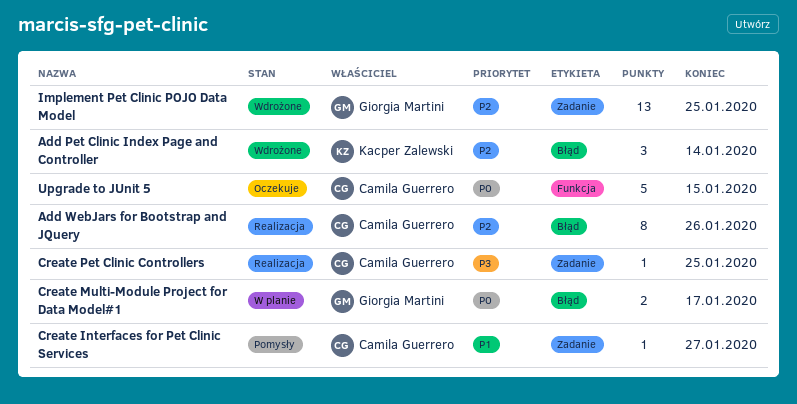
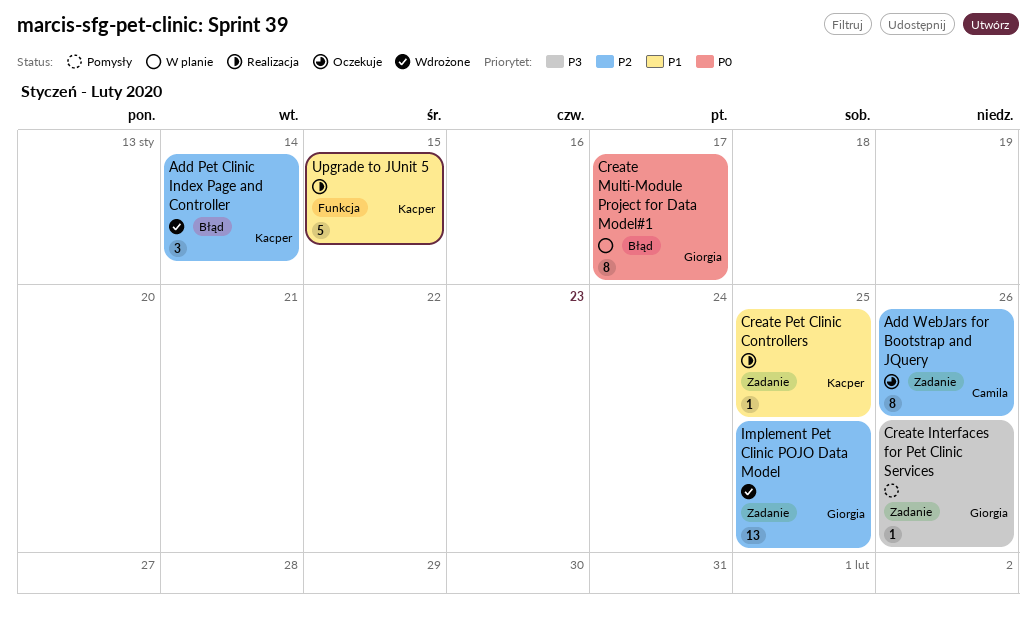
Add WebJars for Bootstrap and JQuery, status: Realizacja -> Oczekuje
Add WebJars for Bootstrap and JQuery, label: Błąd -> Zadanie
Create Interfaces for Pet Clinic Services, owner: Camila Guerrero -> Giorgia Martini
Create Interfaces for Pet Clinic Services, priority: P1 -> P3
Create Interfaces for Pet Clinic Services, due: Jan 27 -> Jan 26
Create Multi-Module Project for Data Model#1, estimate: 2 -> 8
Create Pet Clinic Controllers, owner: Camila Guerrero -> Kacper Zalewski
Create Pet Clinic Controllers, priority: P3 -> P1
Upgrade to JUnit 5, status: Oczekuje -> Realizacja
Upgrade to JUnit 5, owner: Camila Guerrero -> Kacper Zalewski
Upgrade to JUnit 5, priority: P0 -> P1

